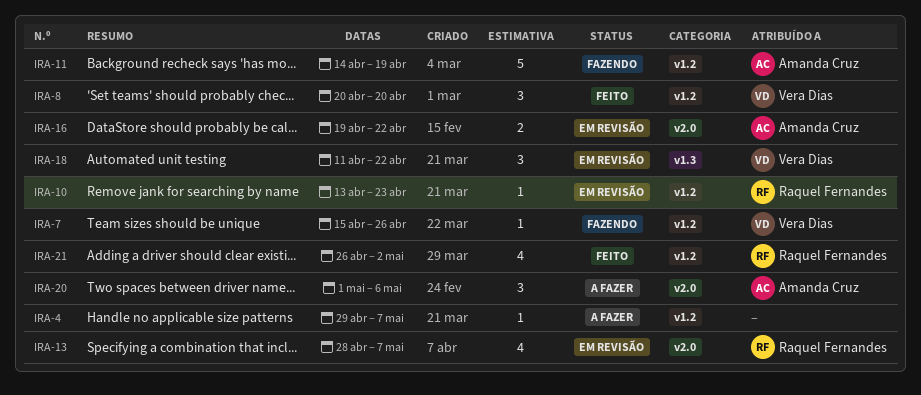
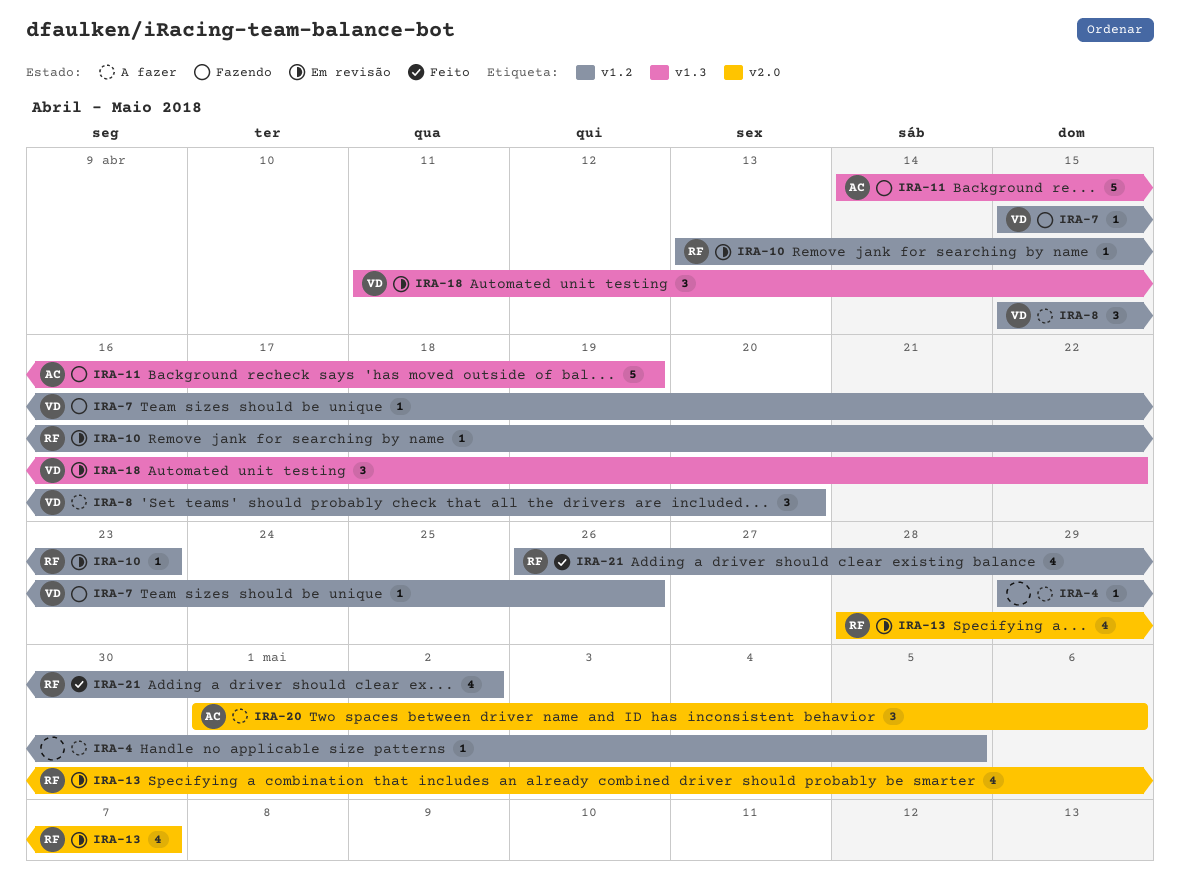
IRA-4, due: May 7 -> May 5
IRA-8, status: Feito -> A fazer
IRA-8, start: Apr 20 -> Apr 15
IRA-11, label: v1.2 -> v1.3
IRA-16: present -> none

